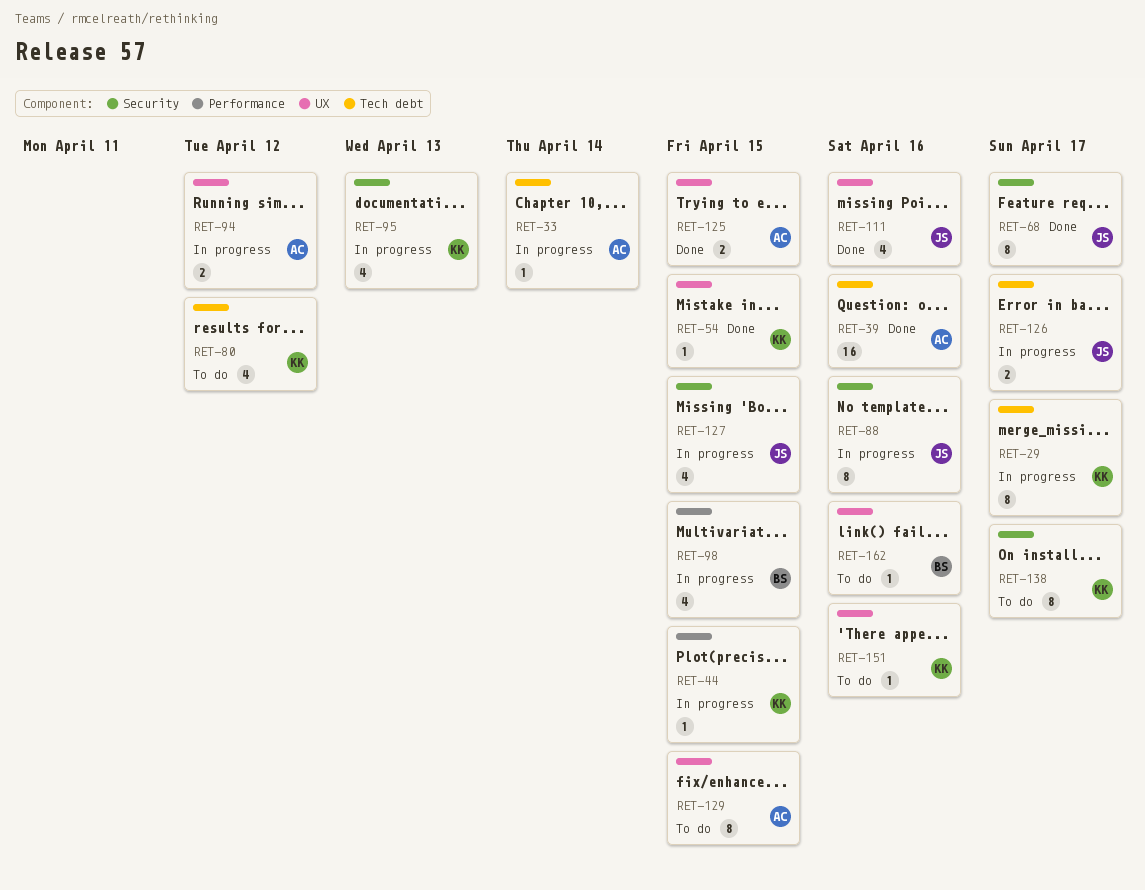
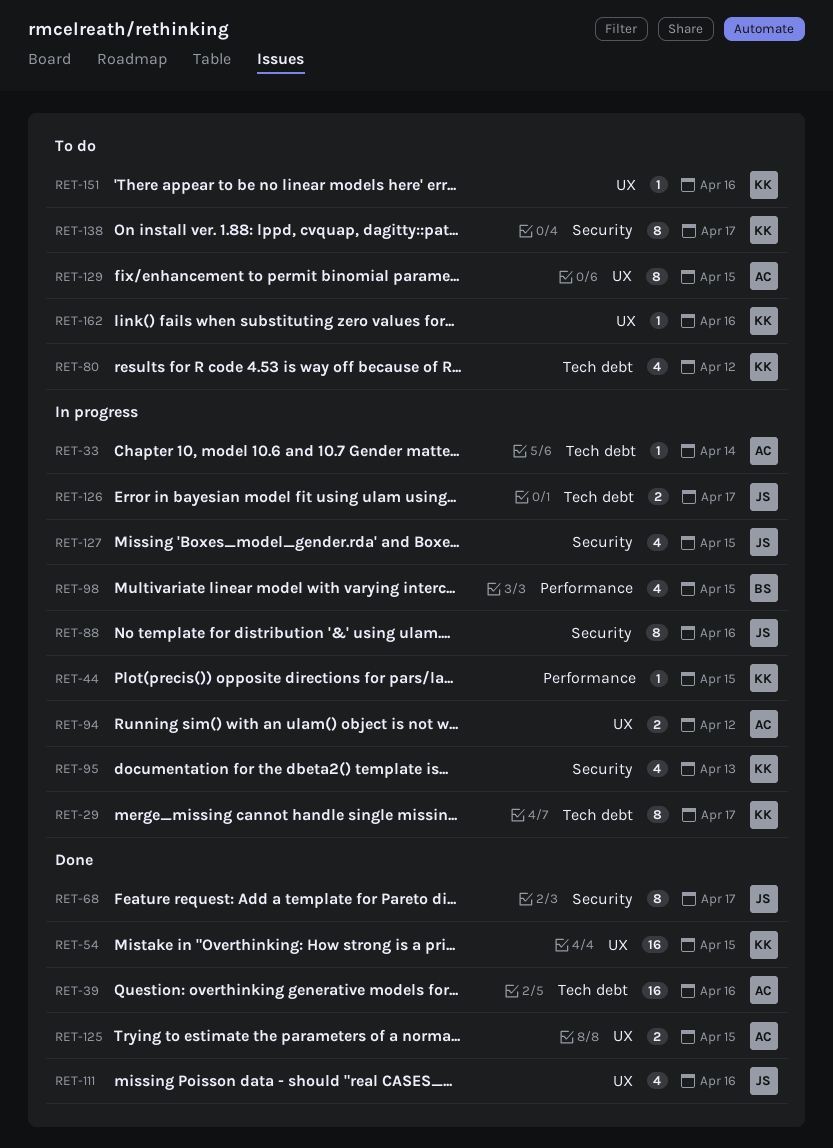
RET-54, estimate: 1 -> 16
RET-162, owner: BS -> KK

